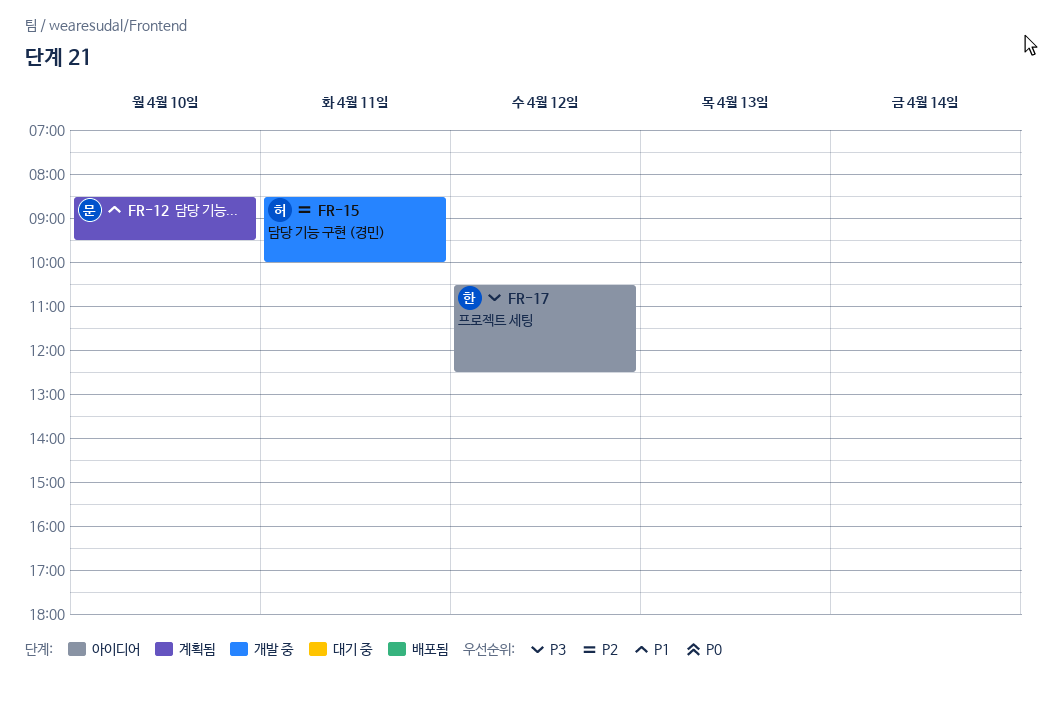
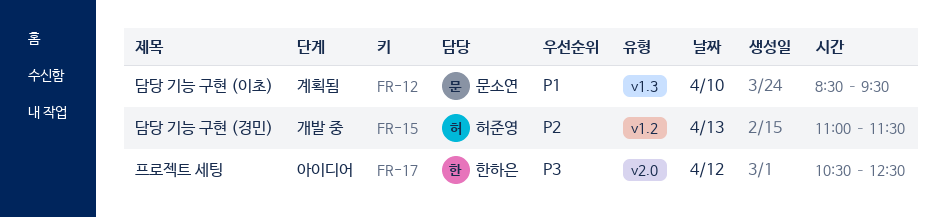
FR-15, day: Apr 11 -> Apr 13
FR-15, begins: 08:30 -> 11:00
FR-15, ends: 10:00 -> 11:30

